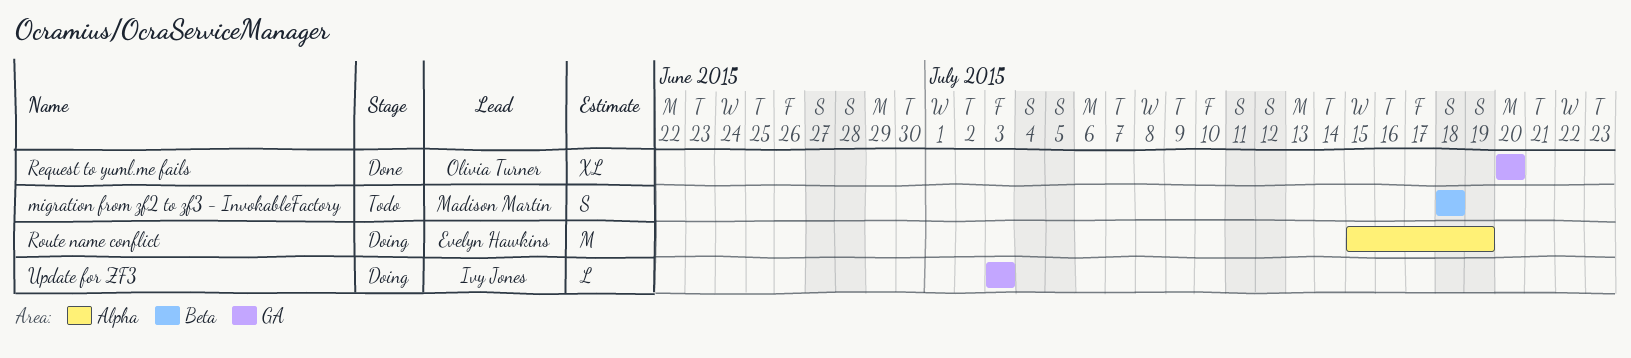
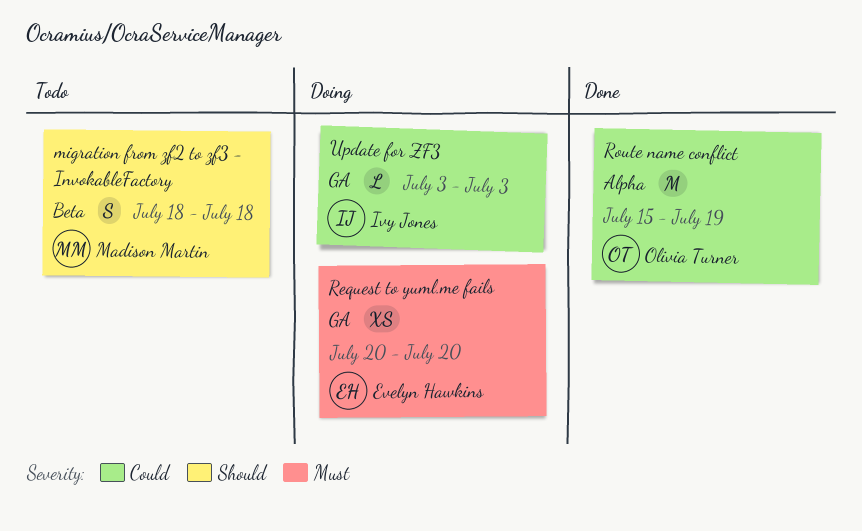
Request to yuml.me fails, status: Done -> Doing
Request to yuml.me fails, owner: Olivia Turner -> Evelyn Hawkins
Request to yuml.me fails, estimate: XL -> XS
Route name conflict, status: Doing -> Done
Route name conflict, owner: Evelyn Hawkins -> Olivia Turner

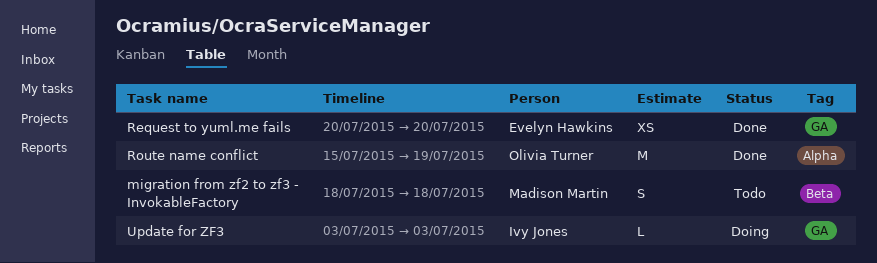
Request to yuml.me fails, status: Doing -> Done

